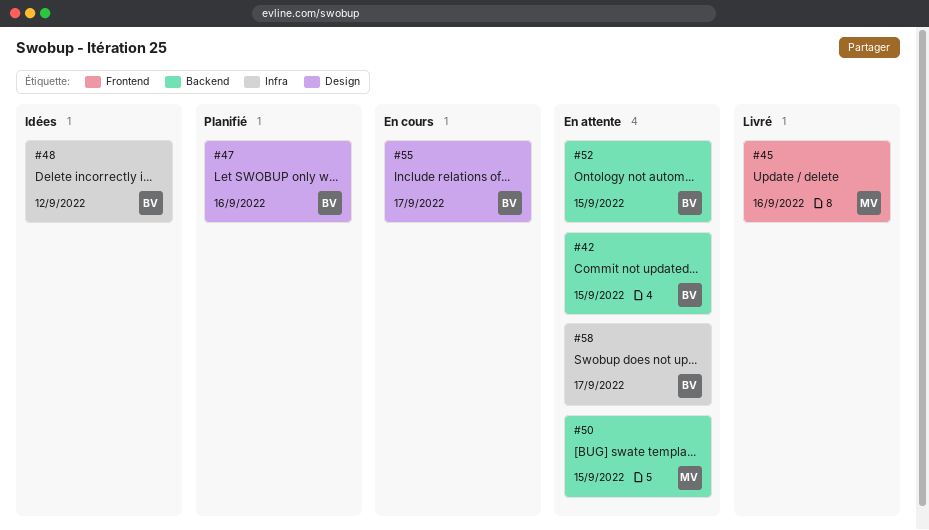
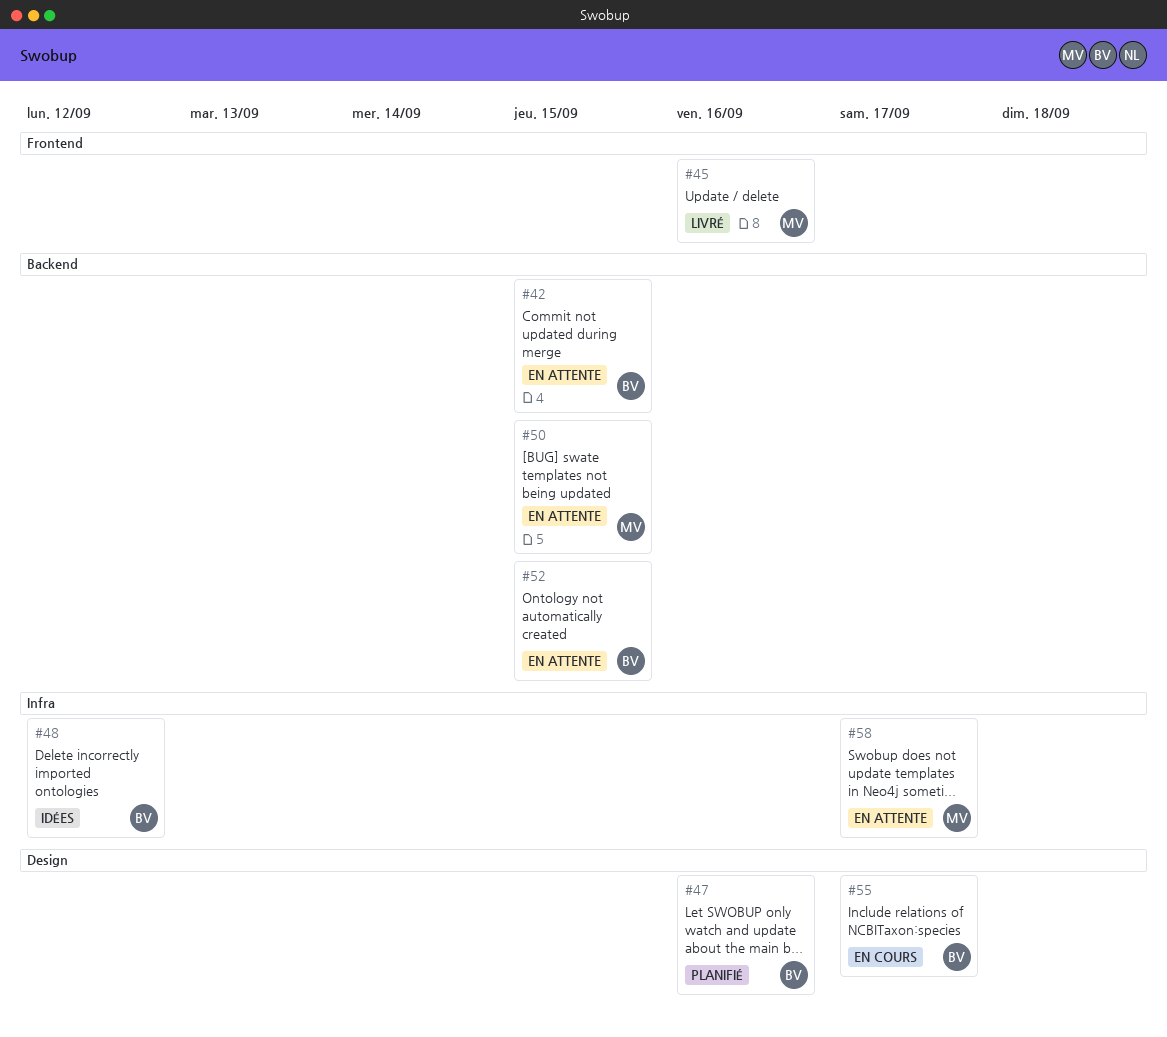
#58, owner: BV -> MV

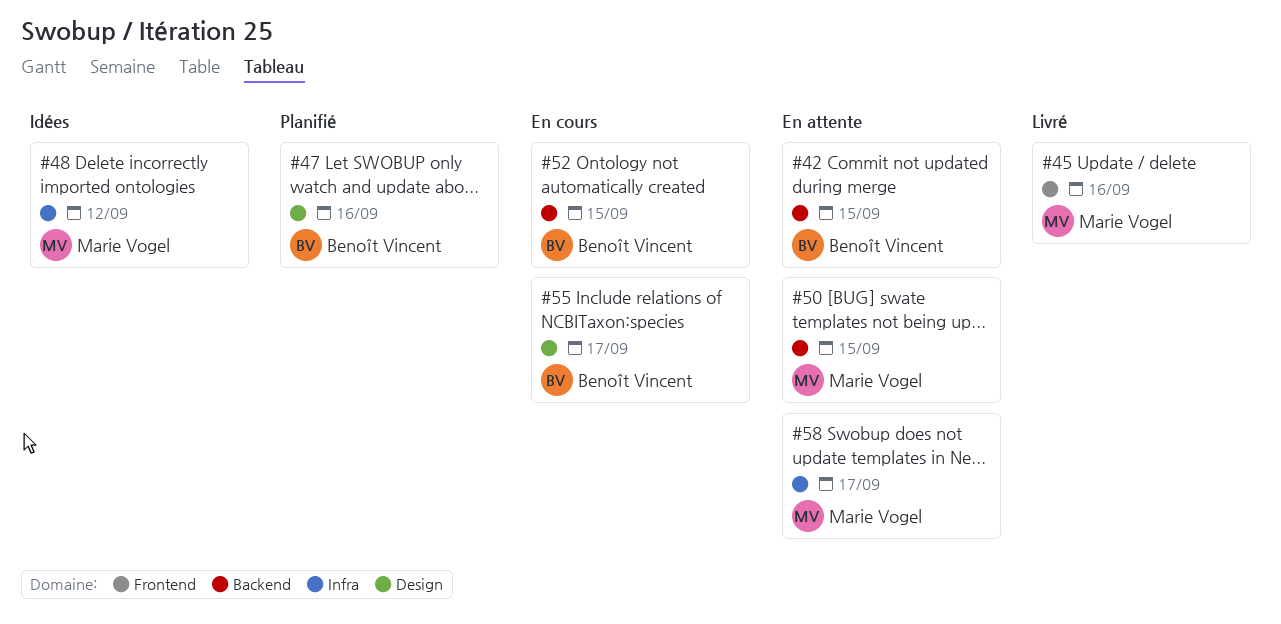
#48, owner: Benoît Vincent -> Marie Vogel
#52, status: En attente -> En cours

